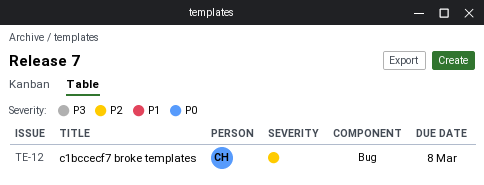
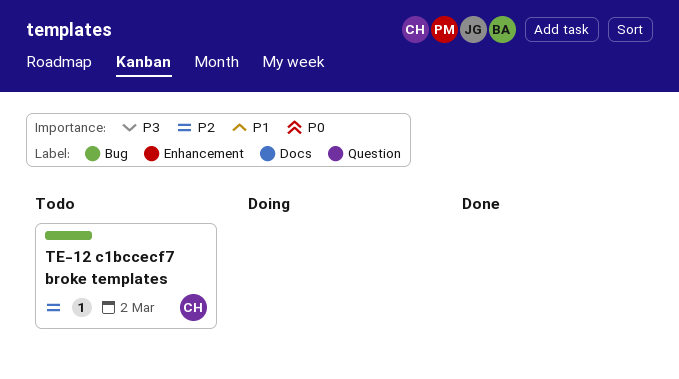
TE-12, due: Mar 8 -> Mar 2

